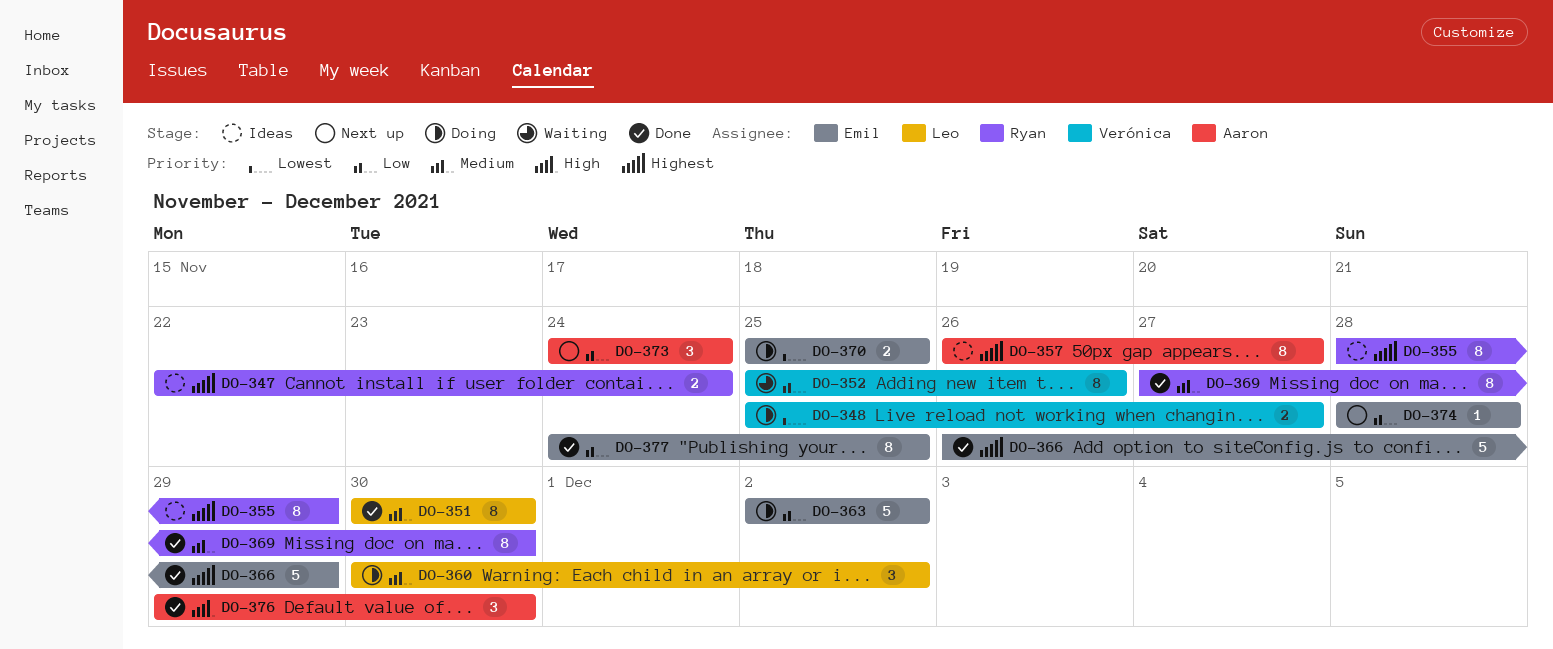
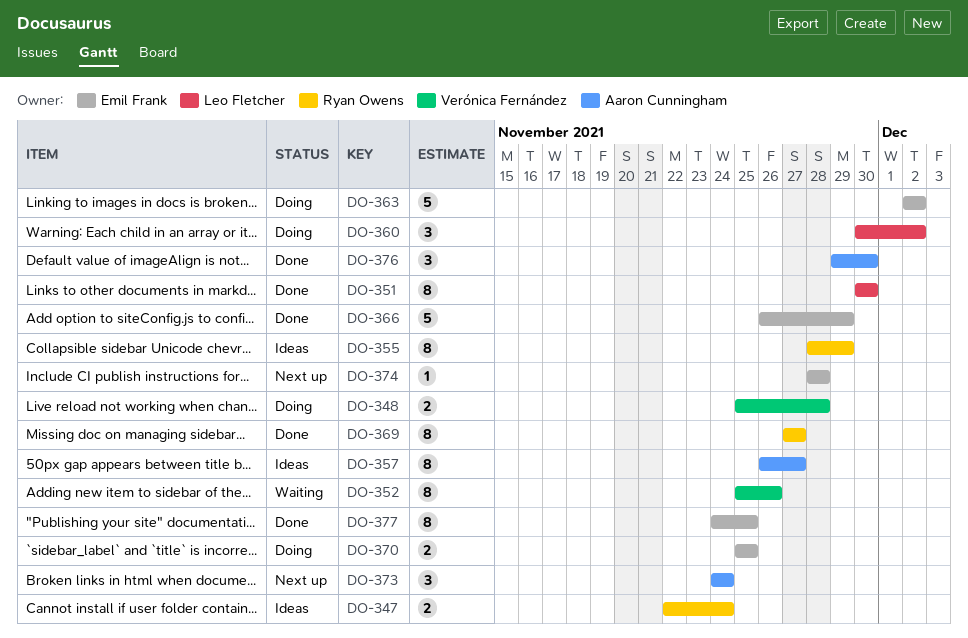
DO-348, due: Nov 27 -> Nov 28
DO-369, due: Nov 30 -> Nov 27

